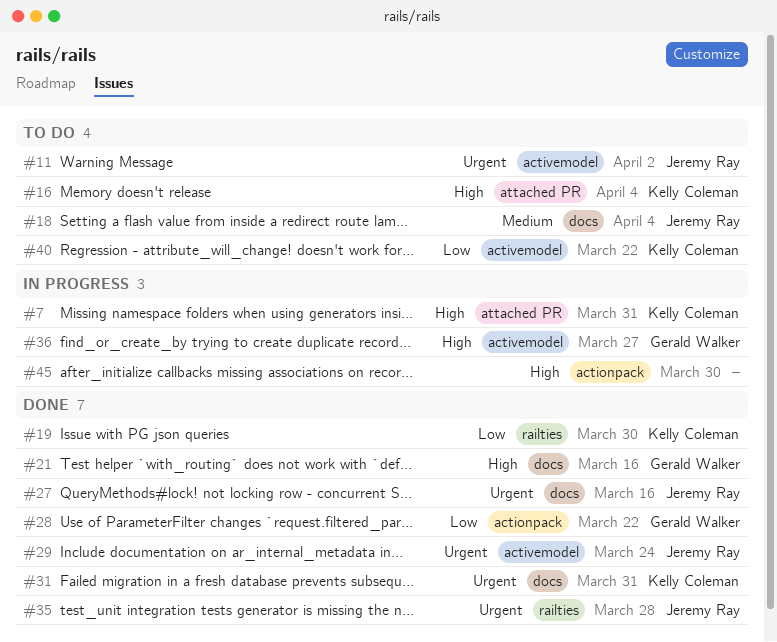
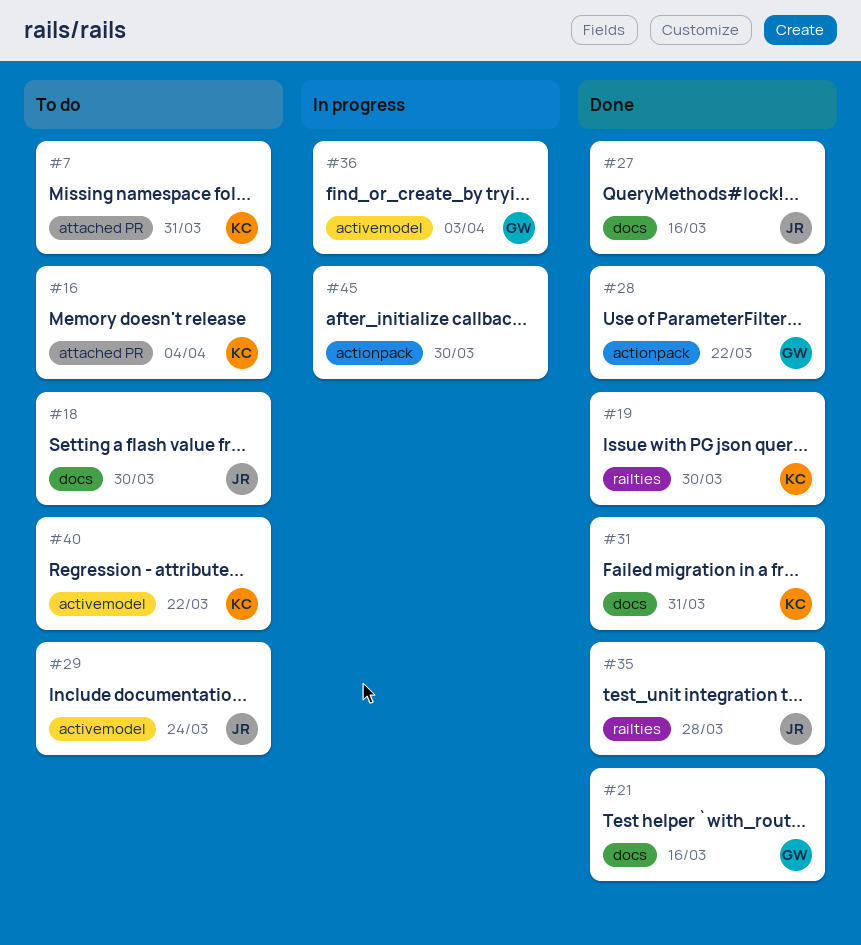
#7, status: In progress -> To do
#11: present -> none
#18, due: Apr 4 -> Mar 30
#29, status: Done -> To do
#36, due: Mar 27 -> Apr 3

